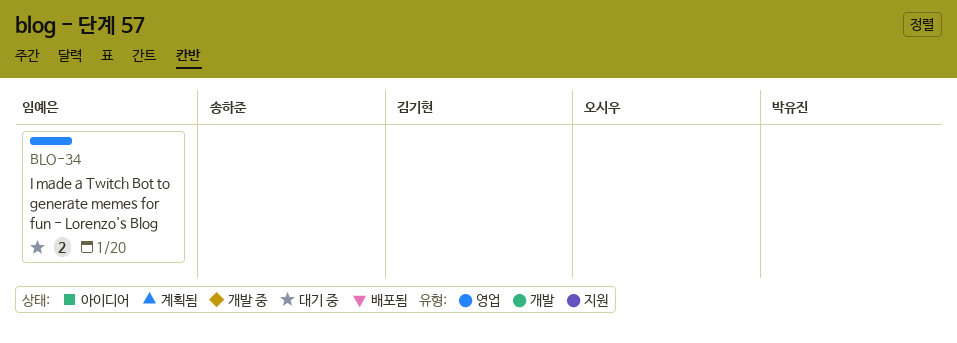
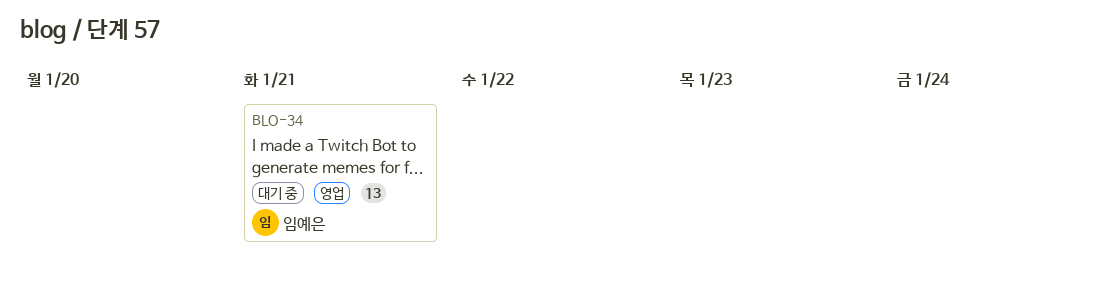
BLO-34, estimate: 2 -> 13
BLO-34, due: Jan 20 -> Jan 21

